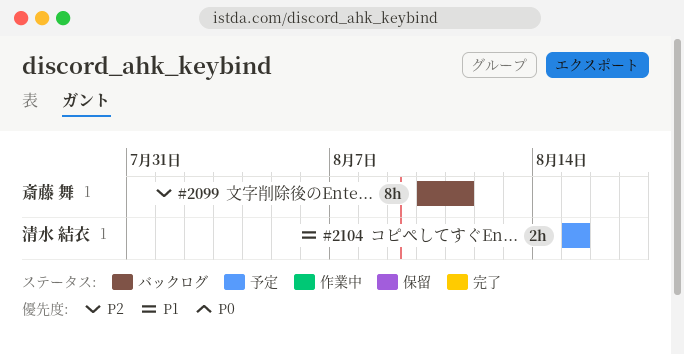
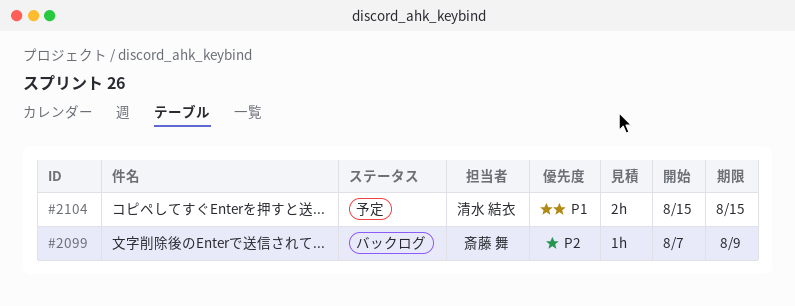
#2099, estimate: 8h -> 1h
#2099, start: Aug 10 -> Aug 7
#2099, due: Aug 11 -> Aug 9

